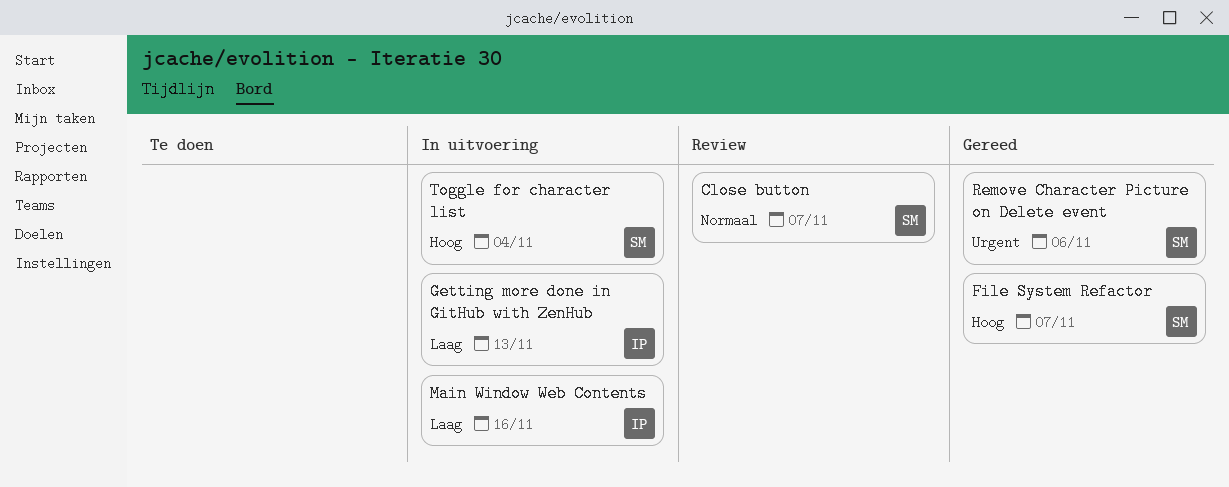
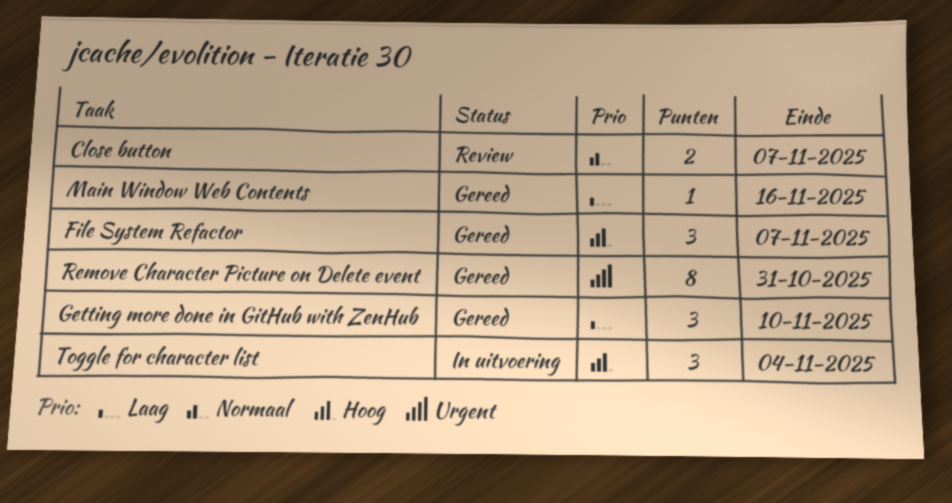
Getting more done in GitHub with ZenHub, status: In uitvoering -> Gereed
Getting more done in GitHub with ZenHub, due: Nov 13 -> Nov 10
Main Window Web Contents, status: In uitvoering -> Gereed
Remove Character Picture on Delete event, due: Nov 6 -> Oct 31

